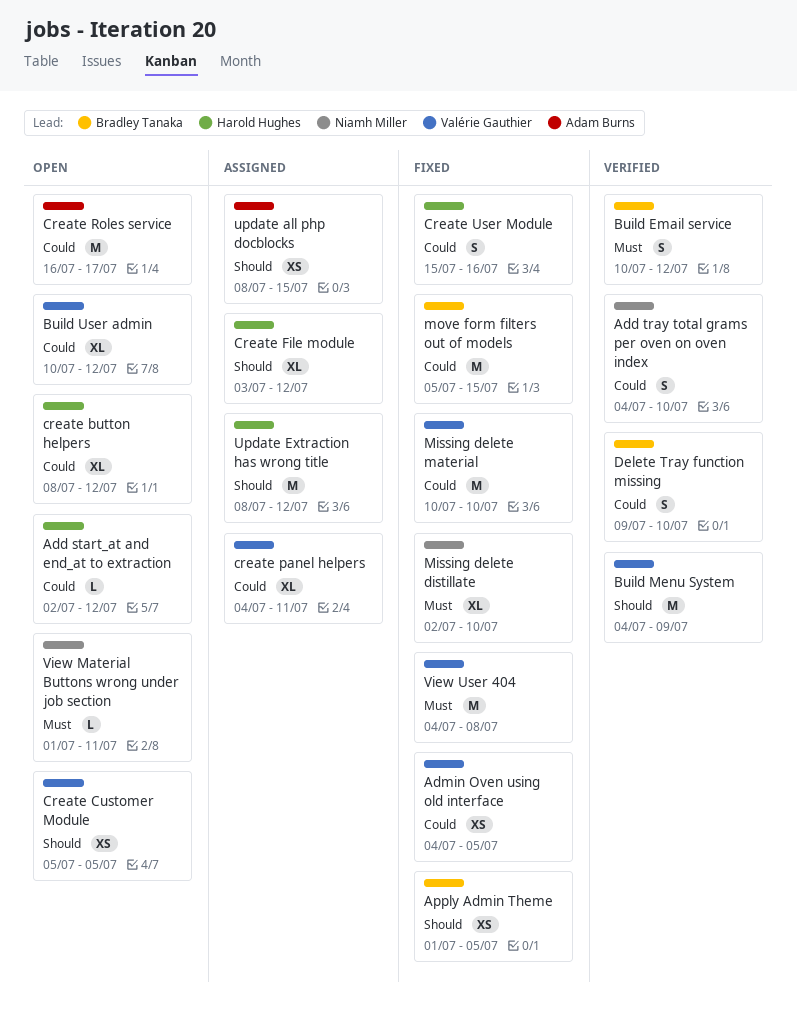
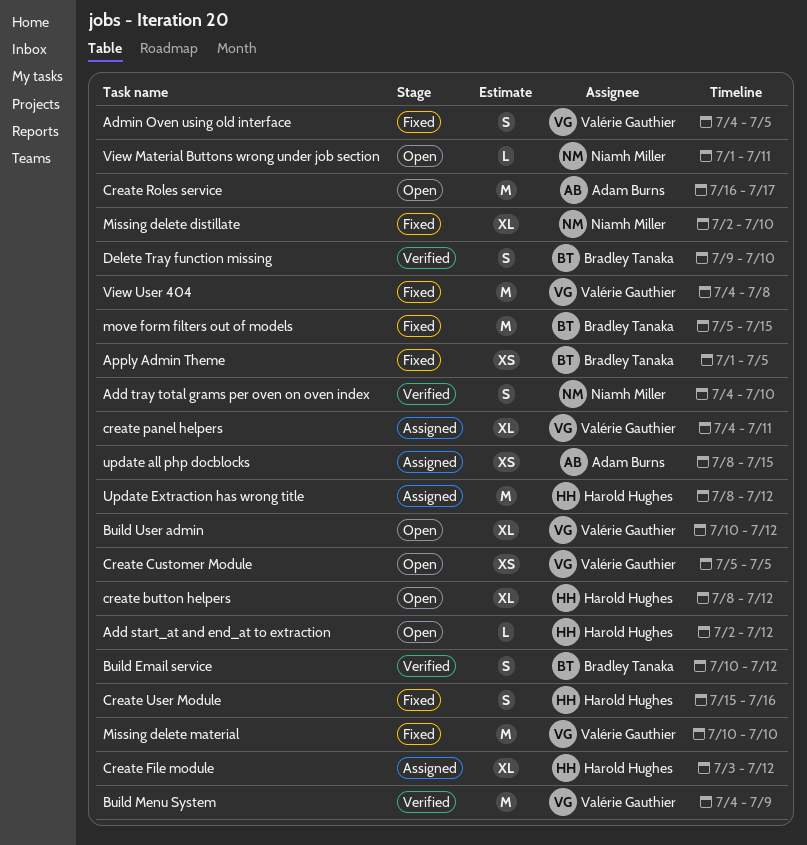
Admin Oven using old interface, estimate: XS -> S

